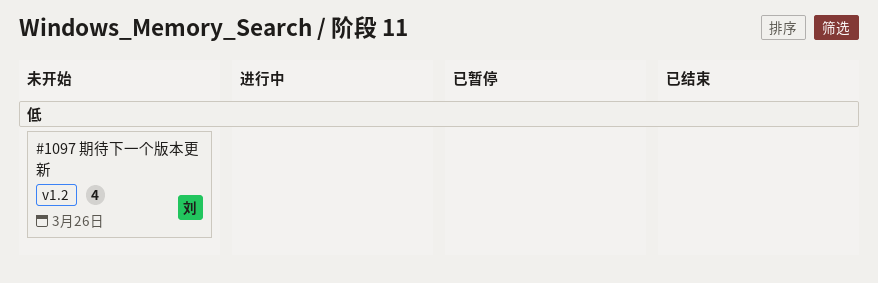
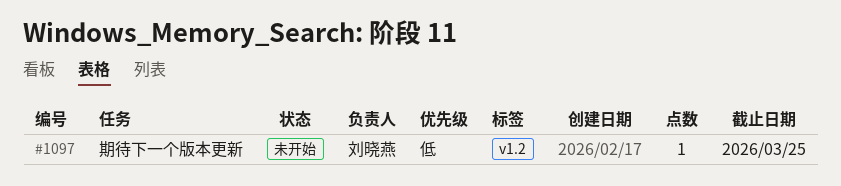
#1097, estimate: 4 -> 1
#1097, due: Mar 26 -> Mar 25

